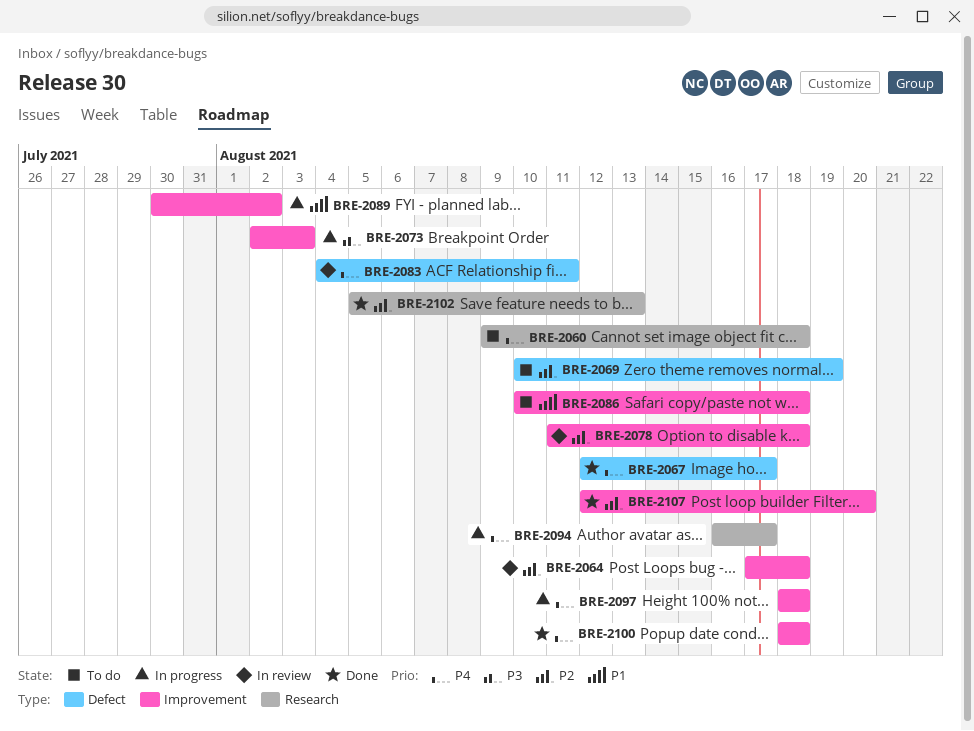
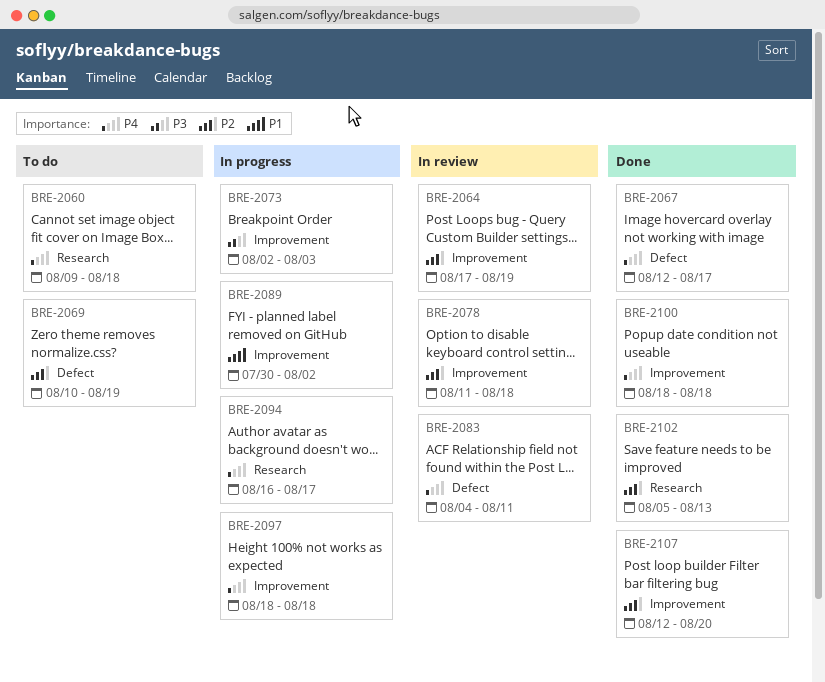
BRE-2064, due: Aug 18 -> Aug 19
BRE-2086: present -> none

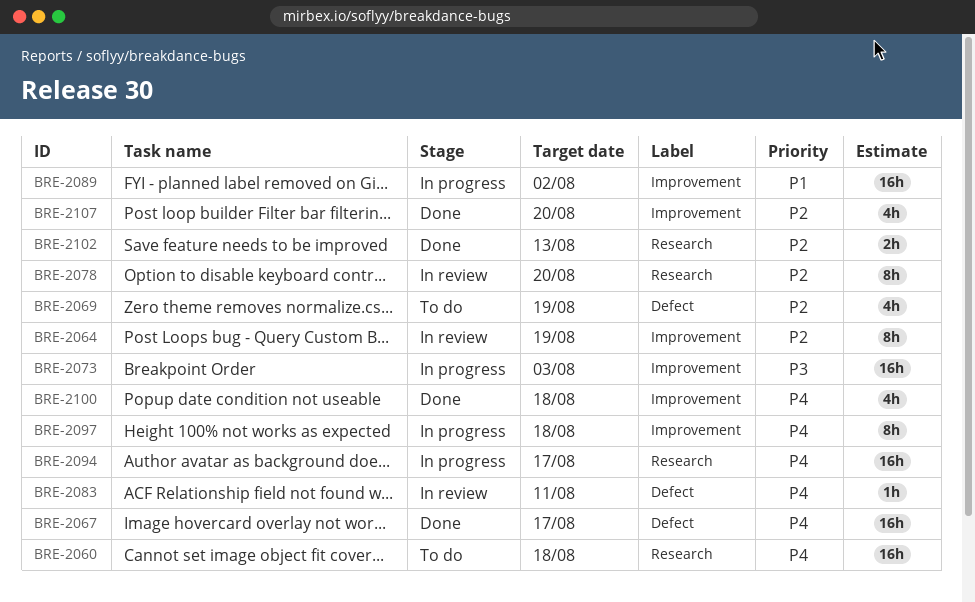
BRE-2078, label: Improvement -> Research
BRE-2078, due: Aug 18 -> Aug 20

